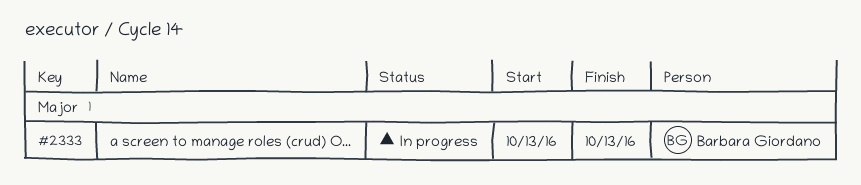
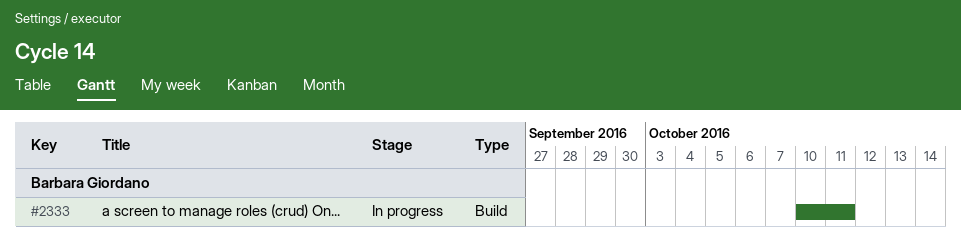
#2333, start: Oct 13 -> Oct 10
#2333, due: Oct 13 -> Oct 11

